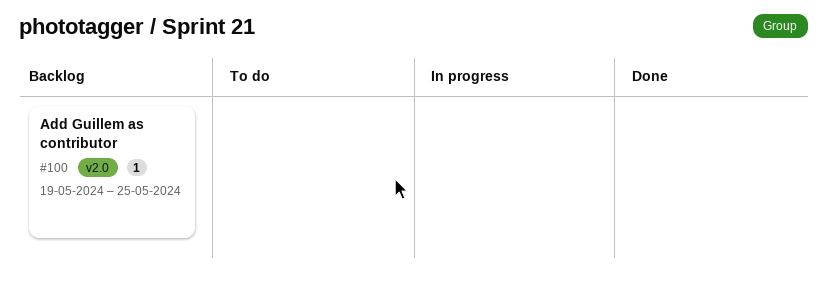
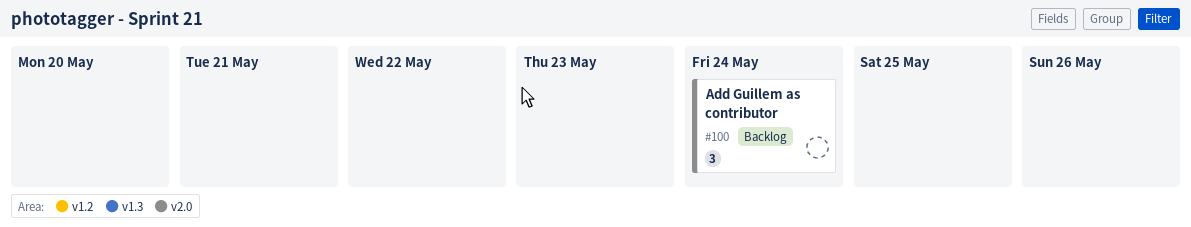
#100, estimate: 1 -> 3
#100, due: May 25 -> May 24

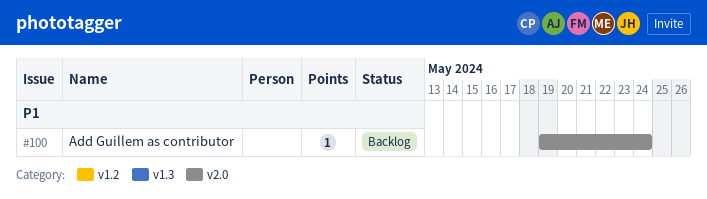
#100, estimate: 3 -> 1

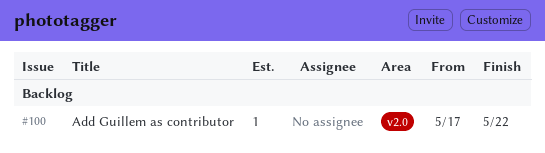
#100, start: May 19 -> May 17
#100, due: May 24 -> May 22

